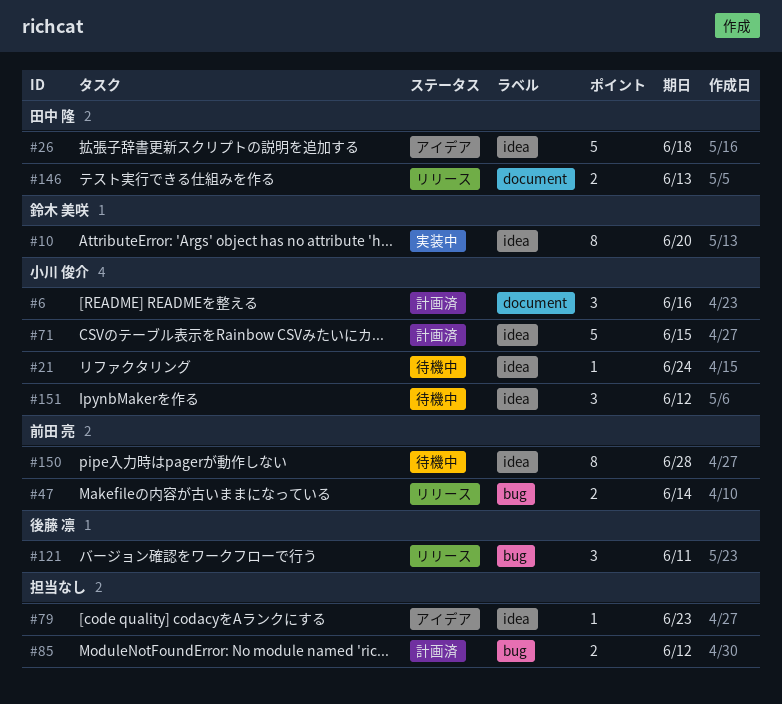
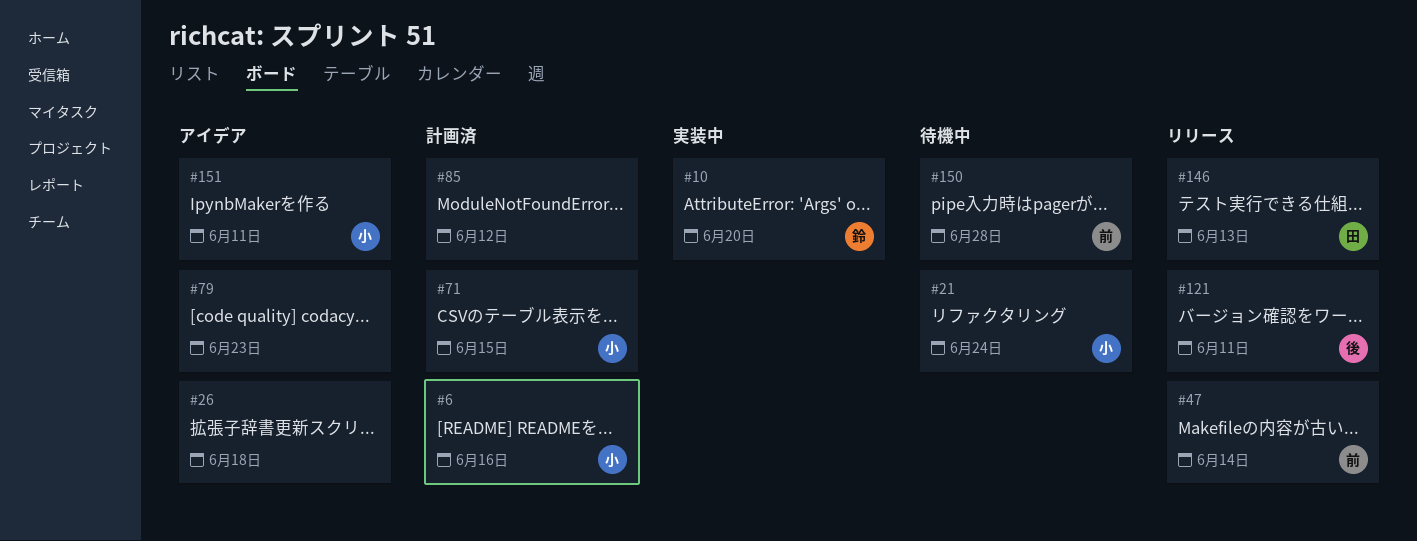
#26, owner: 田中 隆 -> none
#151, status: 待機中 -> アイデア
#151, due: Jun 12 -> Jun 11

